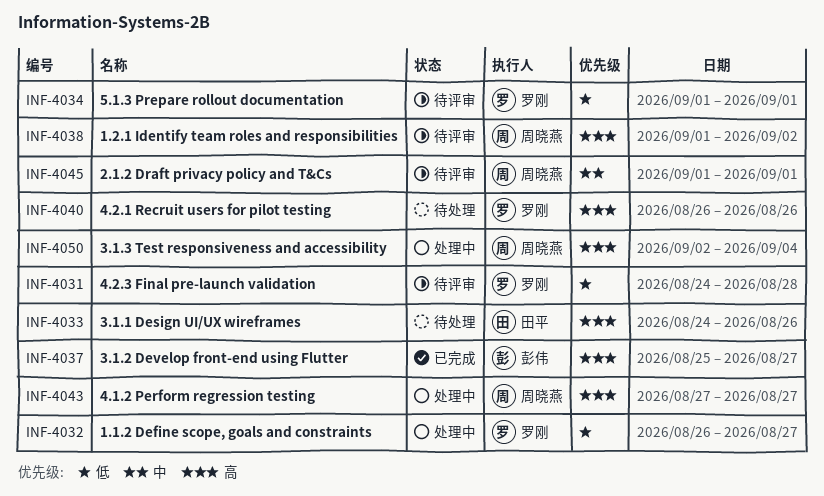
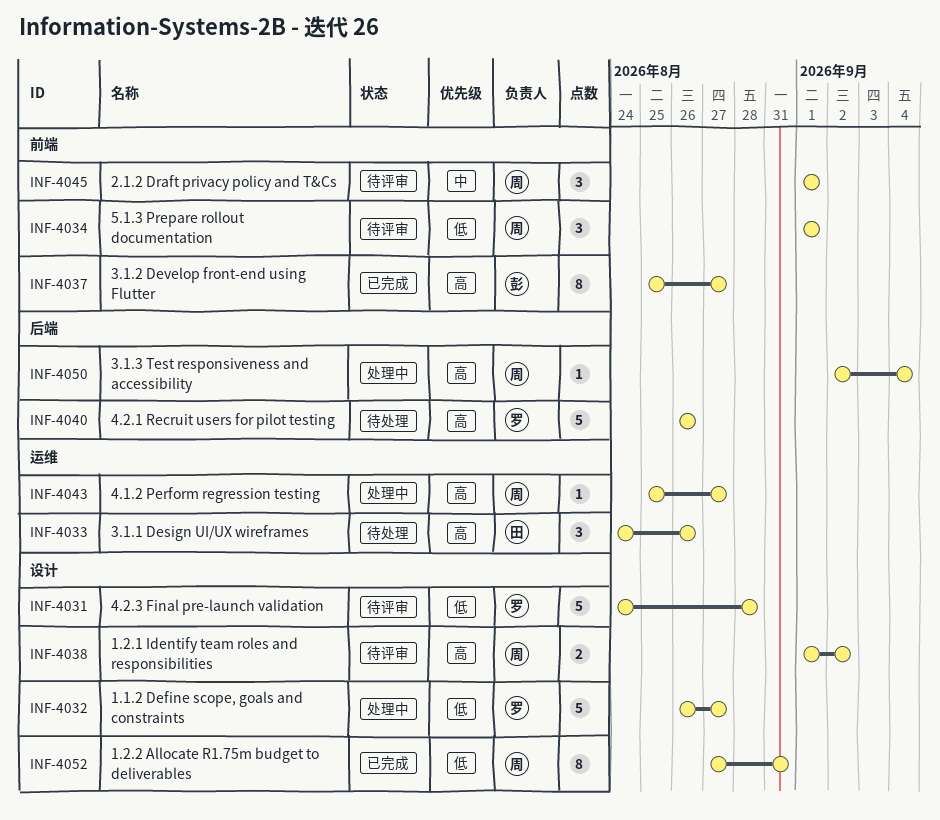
INF-4034, owner: 罗刚 -> 周晓燕
INF-4043, start: Aug 27 -> Aug 25
INF-4052: none -> present

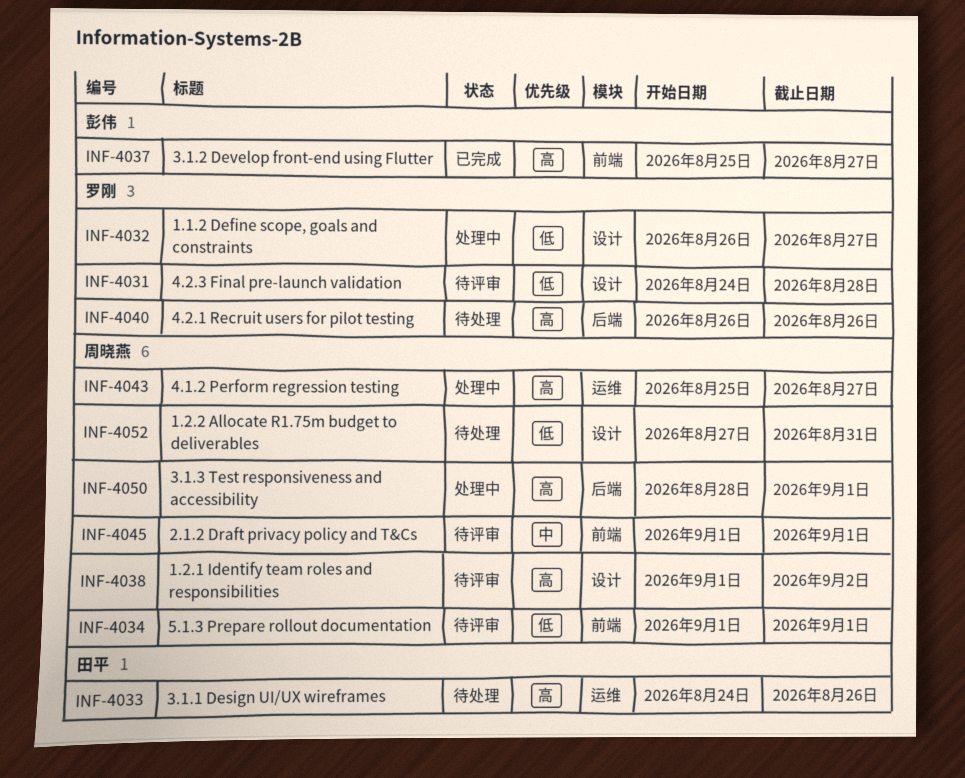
INF-4050, start: Sep 2 -> Aug 28
INF-4050, due: Sep 4 -> Sep 1
INF-4052, status: 已完成 -> 待处理

